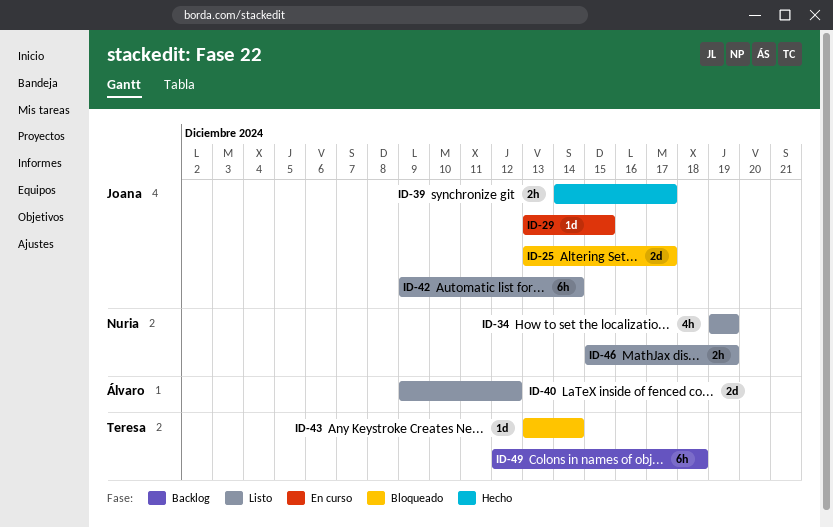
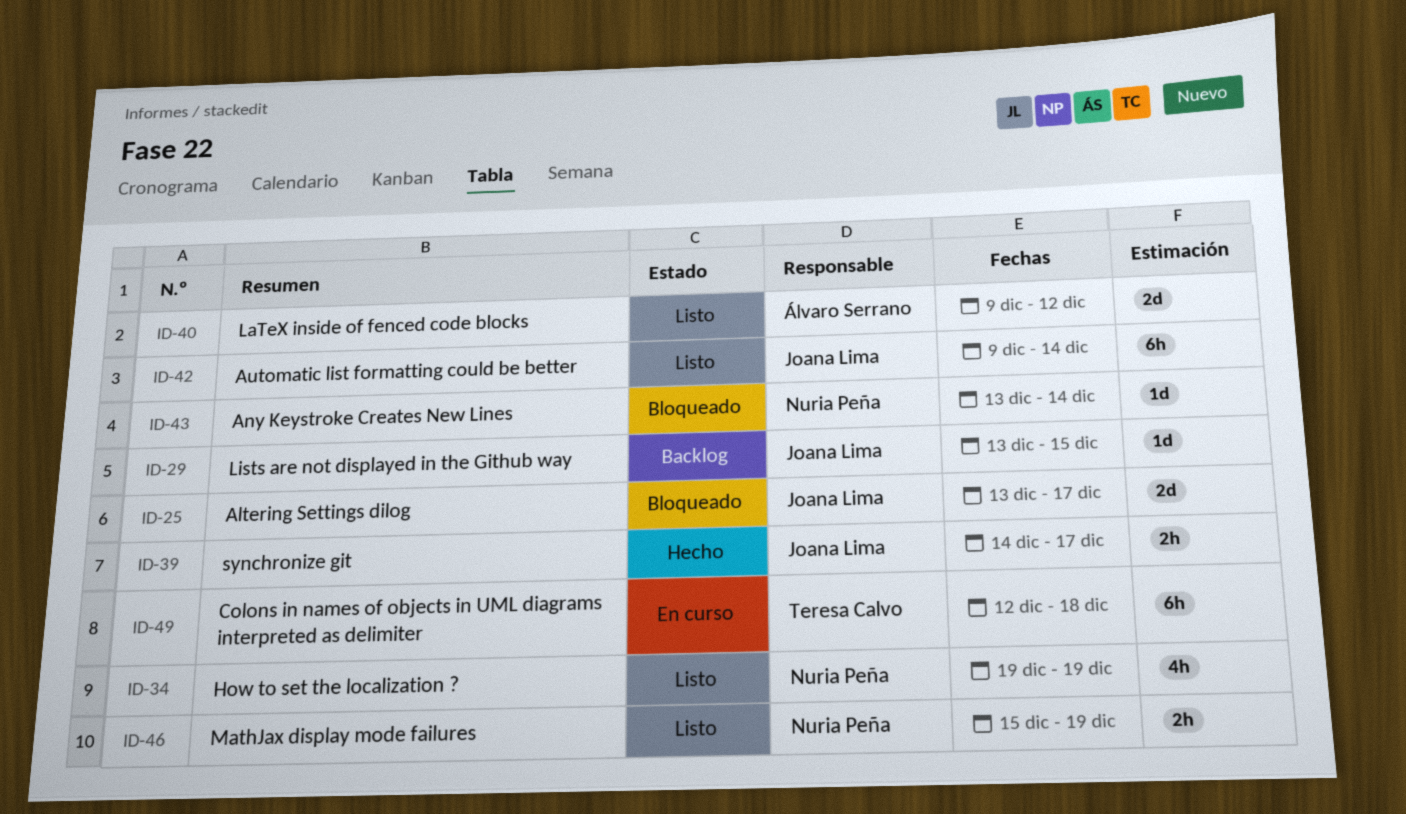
ID-29, status: En curso -> Backlog
ID-43, owner: Teresa Calvo -> Nuria Peña
ID-49, status: Backlog -> En curso

